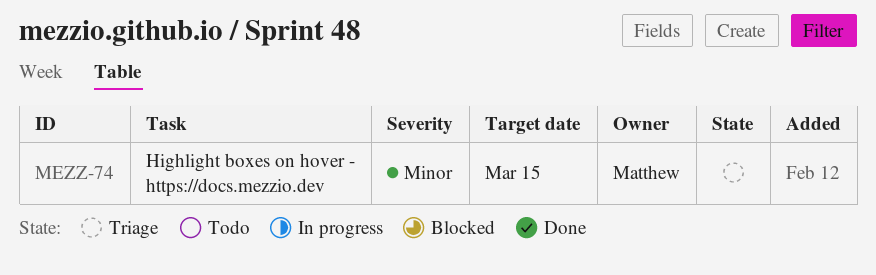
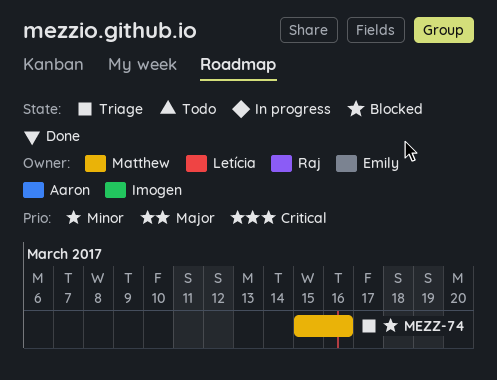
MEZZ-74, due: Mar 15 -> Mar 16

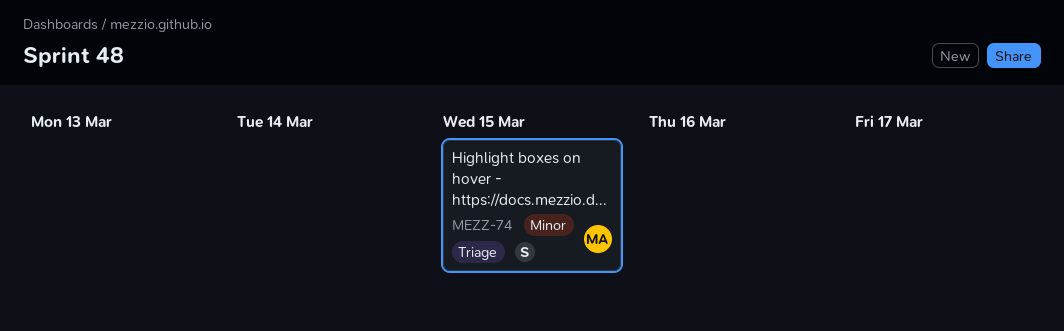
MEZZ-74, due: Mar 16 -> Mar 15

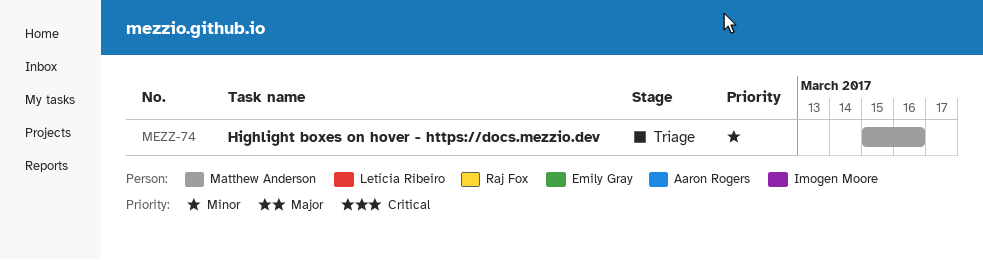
MEZZ-74, due: Mar 15 -> Mar 16

